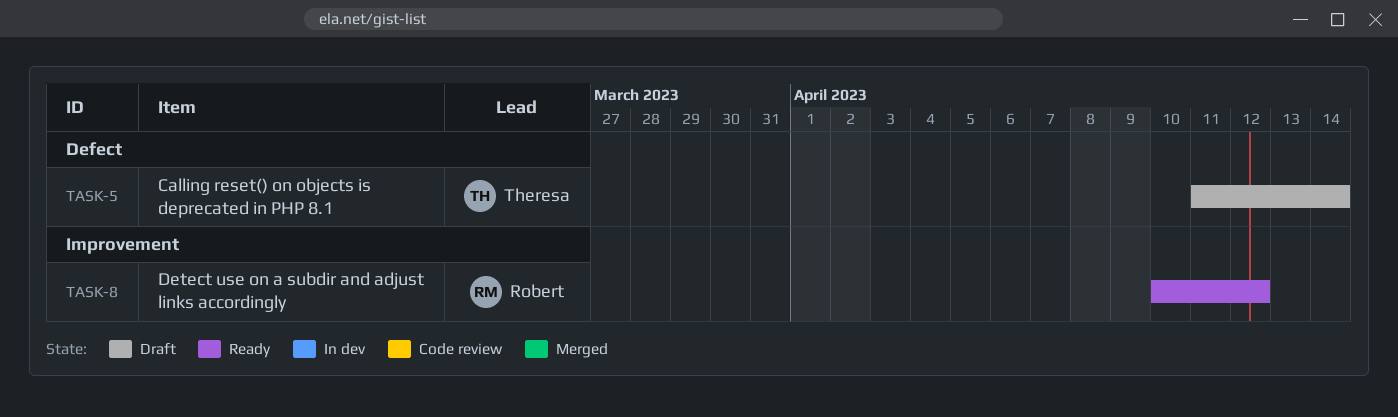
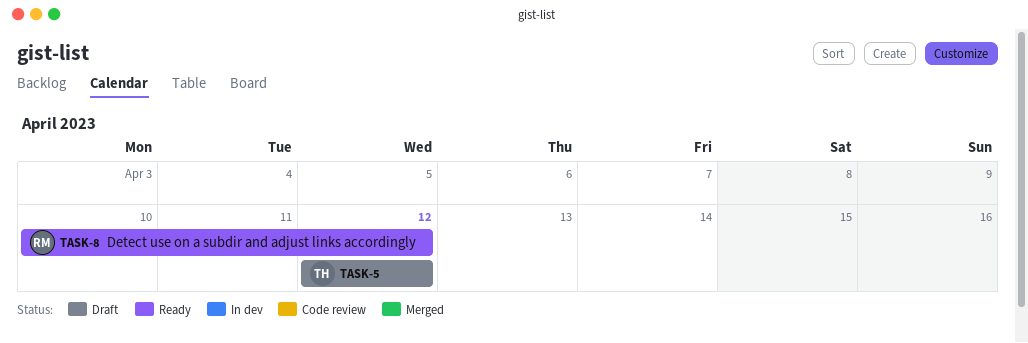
TASK-5, start: Apr 11 -> Apr 12
TASK-5, due: Apr 14 -> Apr 12

